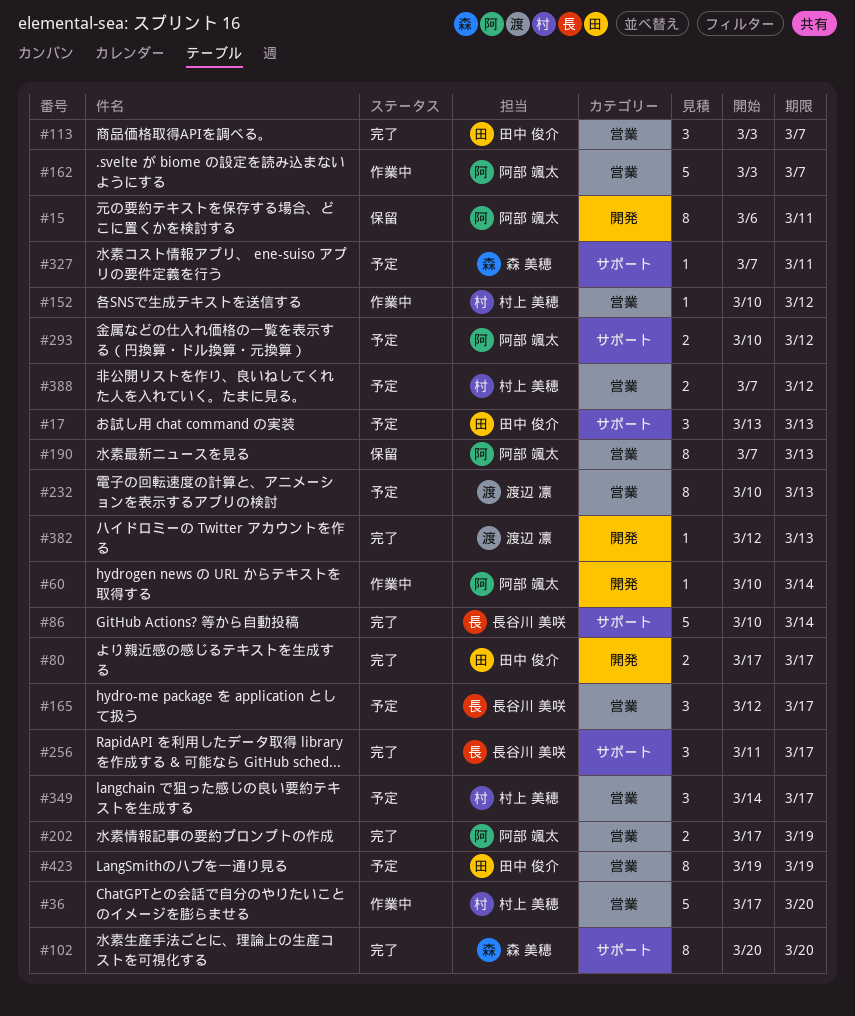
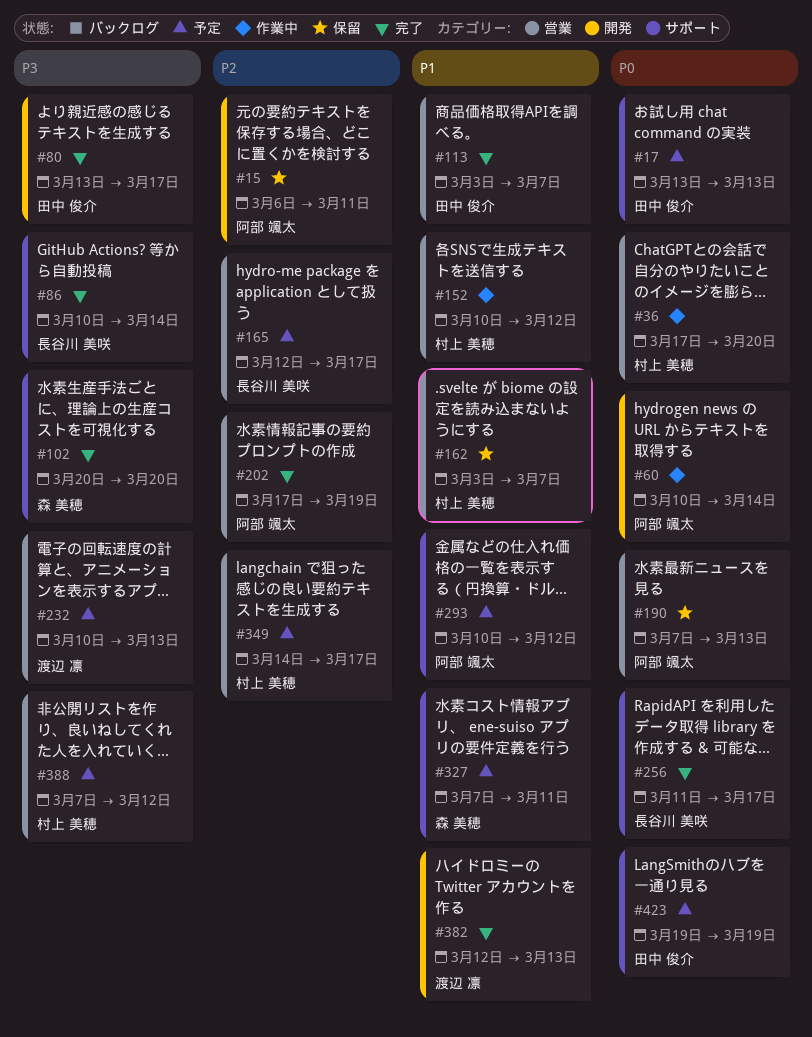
#80, start: Mar 17 -> Mar 13
#162, status: 作業中 -> 保留
#162, owner: 阿部 颯太 -> 村上 美穂
#423, label: 営業 -> サポート

